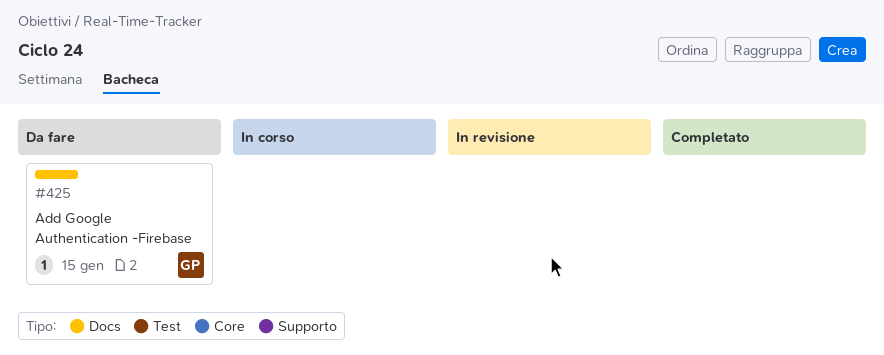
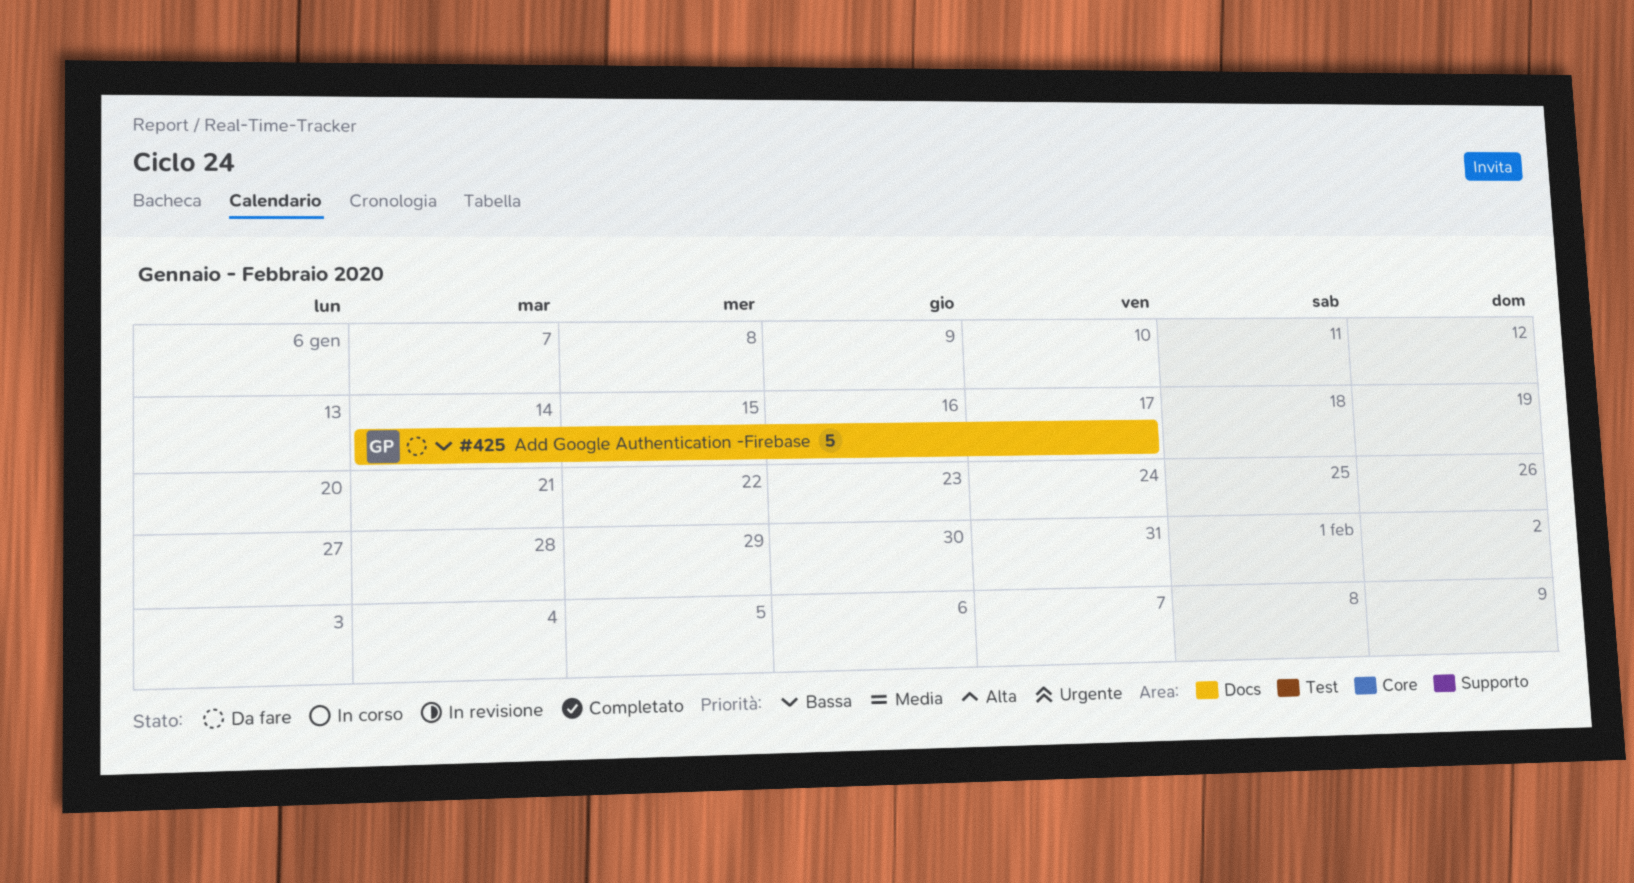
#425, estimate: 1 -> 5
#425, due: Jan 15 -> Jan 17

